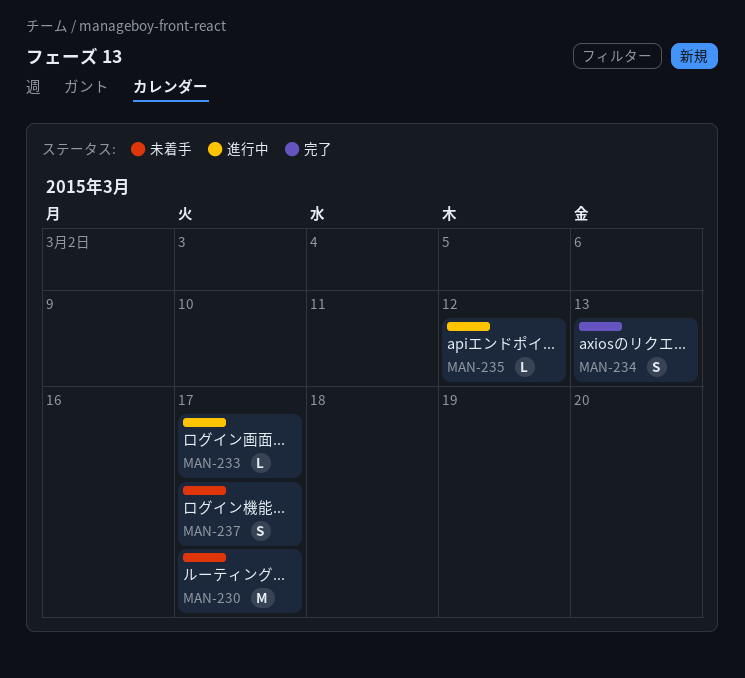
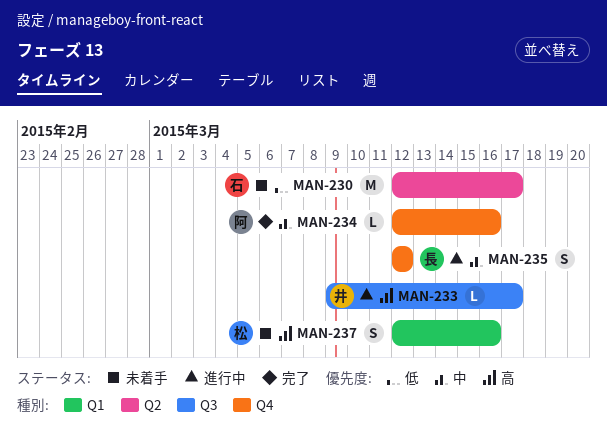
MAN-234, estimate: S -> L
MAN-234, due: Mar 13 -> Mar 16
MAN-235, estimate: L -> S
MAN-237, due: Mar 17 -> Mar 16

